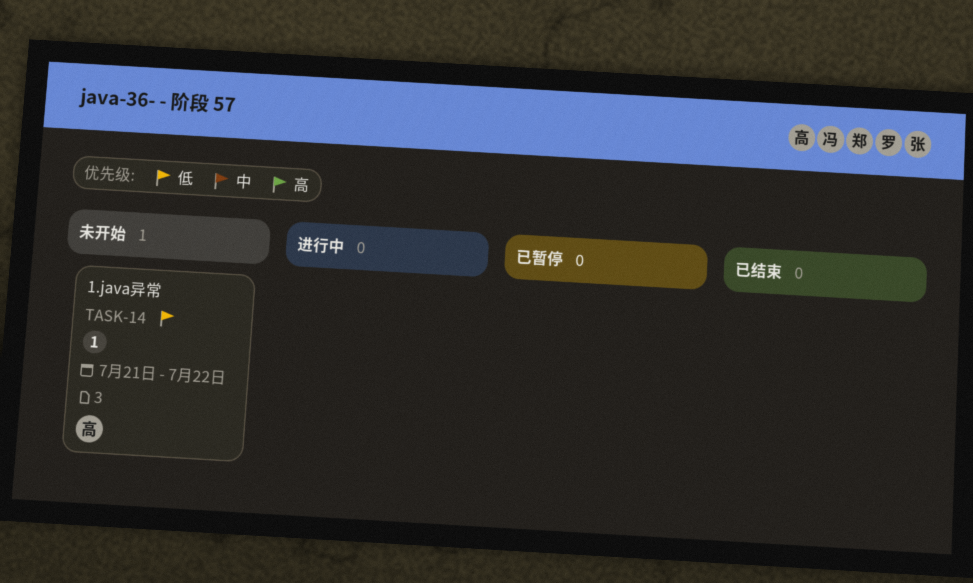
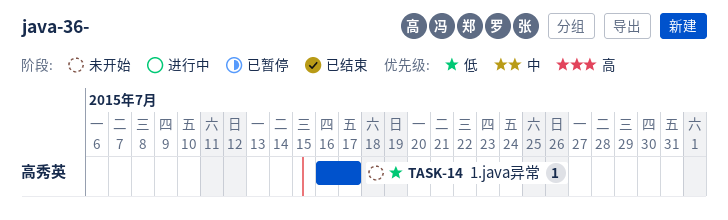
TASK-14, start: Jul 21 -> Jul 16
TASK-14, due: Jul 22 -> Jul 17

